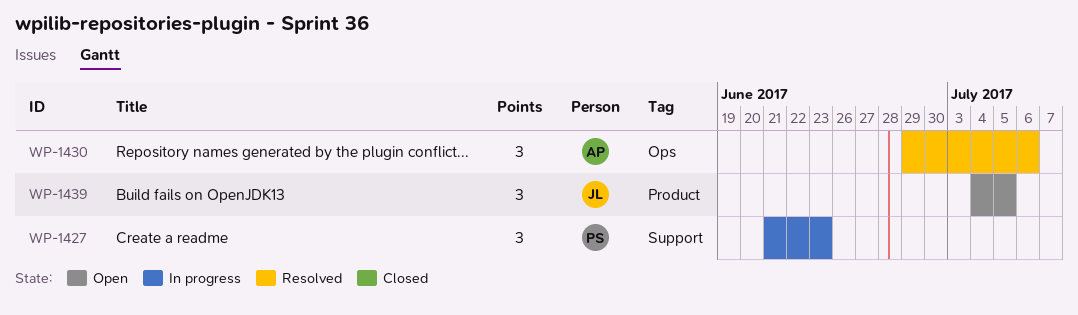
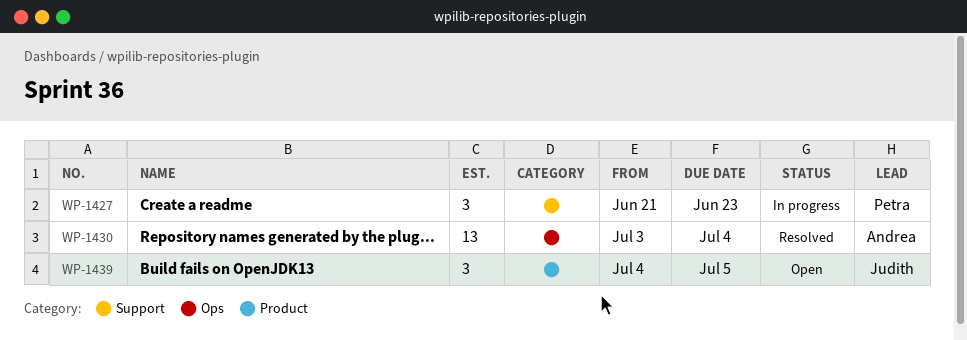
WP-1430, estimate: 3 -> 13
WP-1430, start: Jun 29 -> Jul 3
WP-1430, due: Jul 6 -> Jul 4

